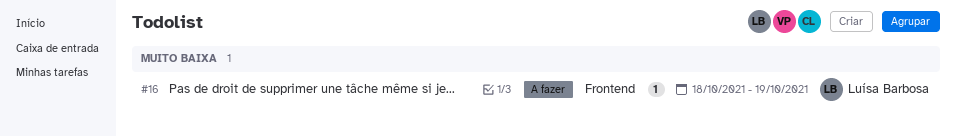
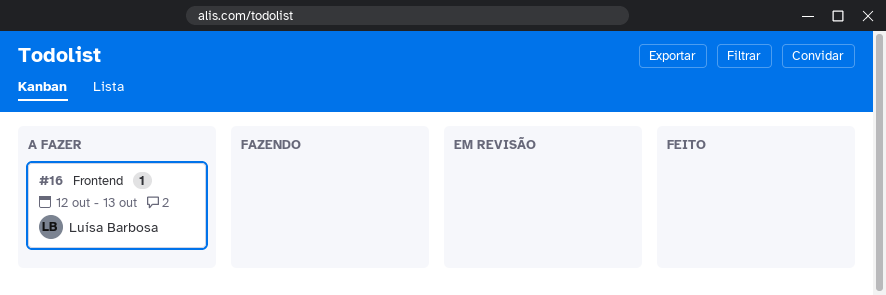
#16, start: Oct 18 -> Oct 12
#16, due: Oct 19 -> Oct 13

